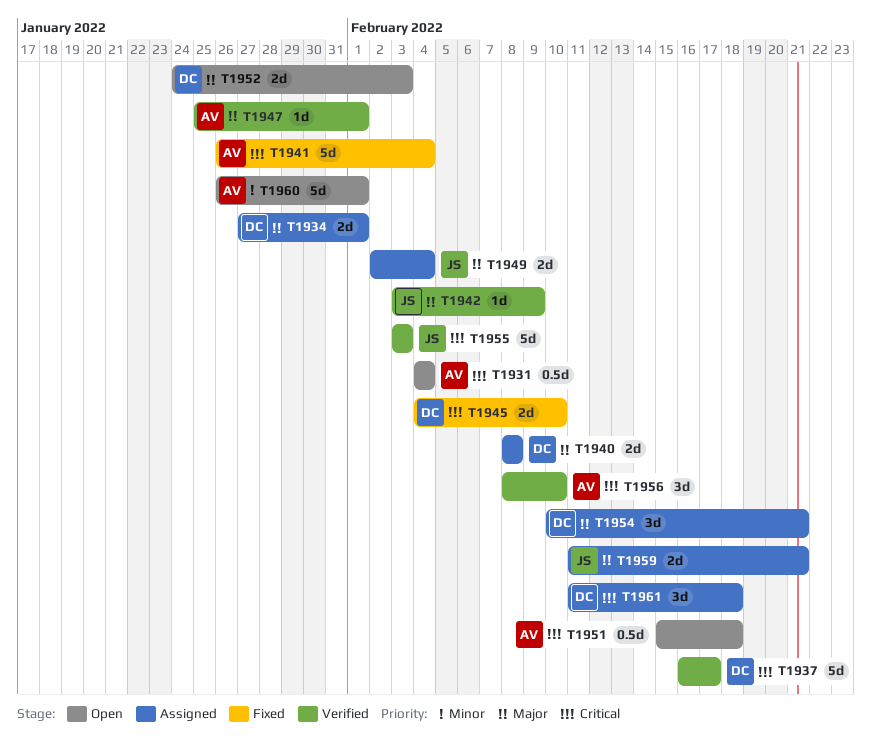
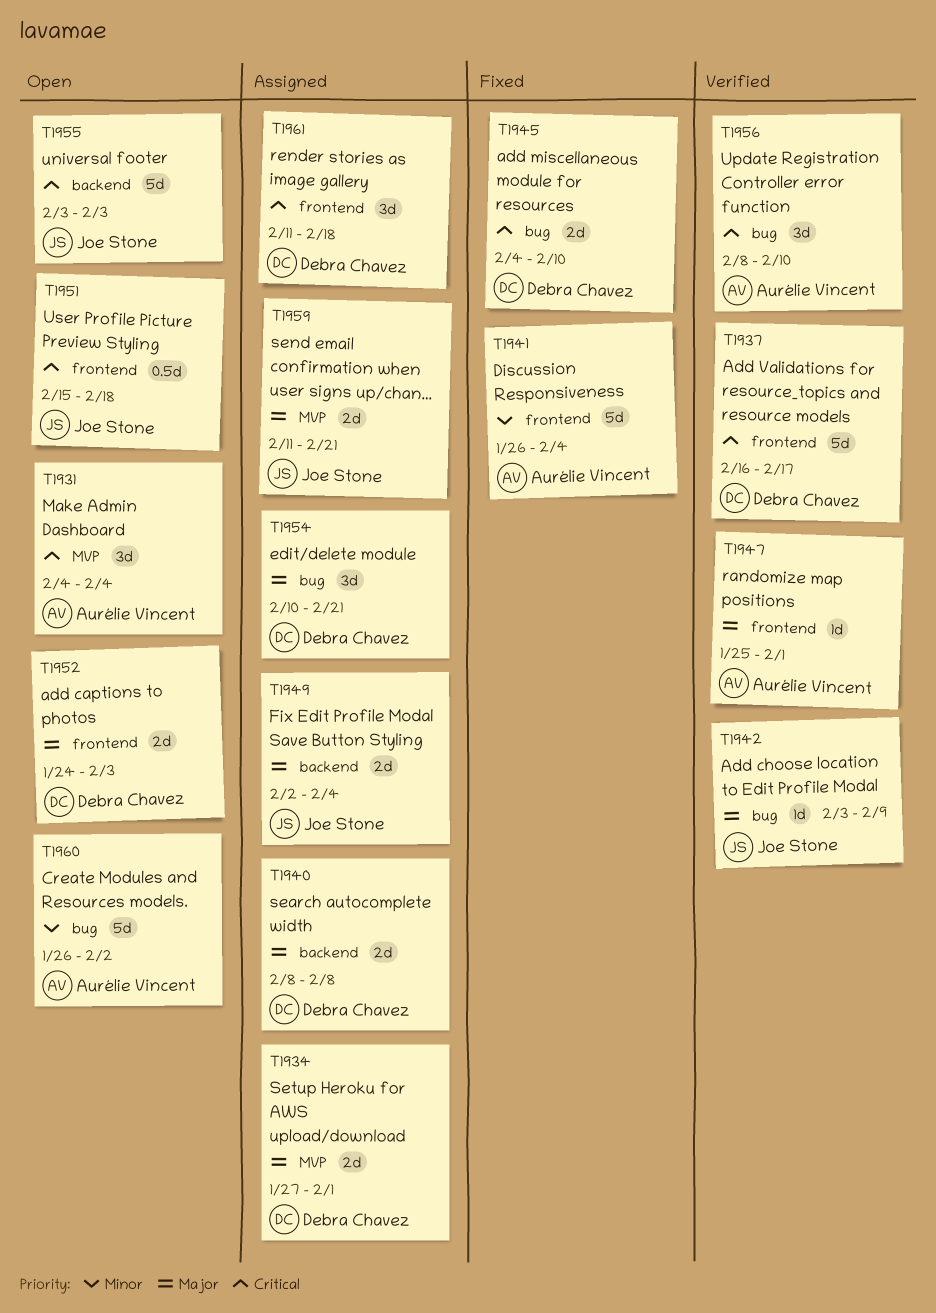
T1931, estimate: 0.5d -> 3d
T1941, priority: Critical -> Minor
T1951, owner: Aurélie Vincent -> Joe Stone
T1955, status: Verified -> Open
T1960, due: Feb 1 -> Feb 2

